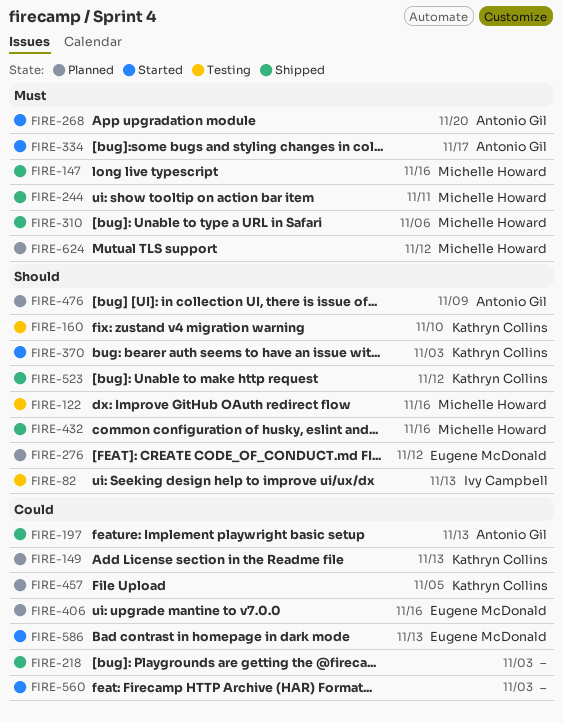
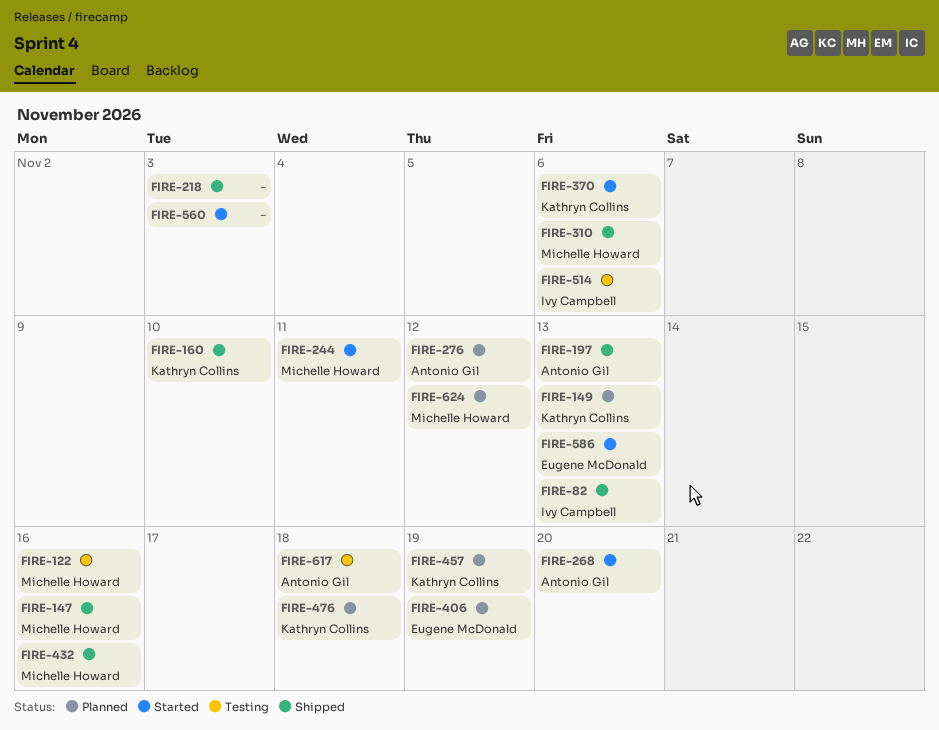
FIRE-82, status: Testing -> Shipped
FIRE-160, status: Testing -> Shipped
FIRE-244, status: Shipped -> Started
FIRE-276, owner: Eugene McDonald -> Antonio Gil
FIRE-334: present -> none
FIRE-370, due: Nov 3 -> Nov 6
FIRE-406, due: Nov 16 -> Nov 19
FIRE-457, due: Nov 5 -> Nov 19
FIRE-476, owner: Antonio Gil -> Kathryn Collins
FIRE-476, due: Nov 9 -> Nov 18
FIRE-514: none -> present
FIRE-523: present -> none
FIRE-617: none -> present

